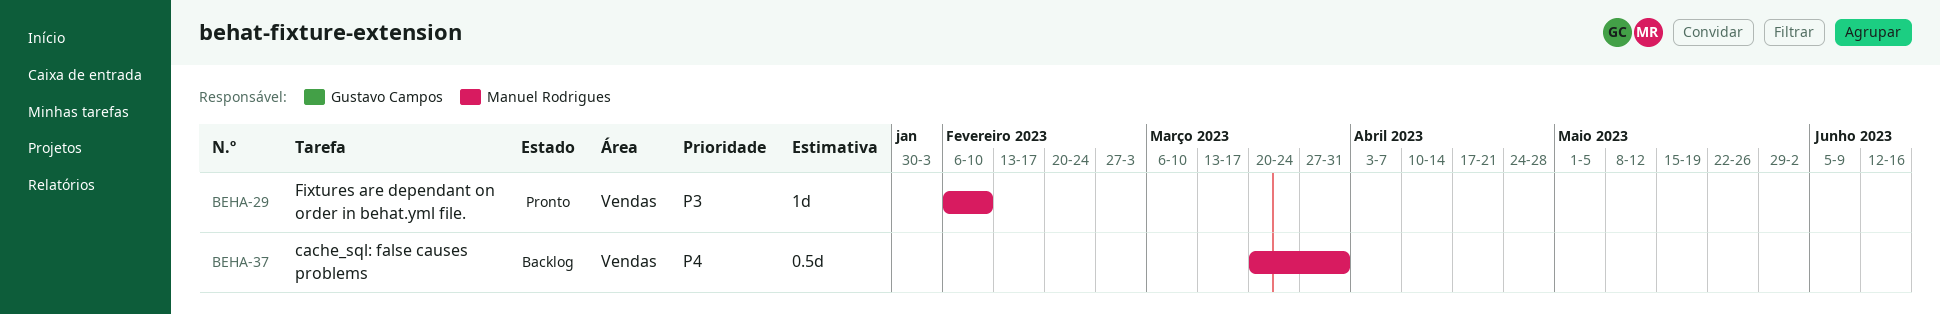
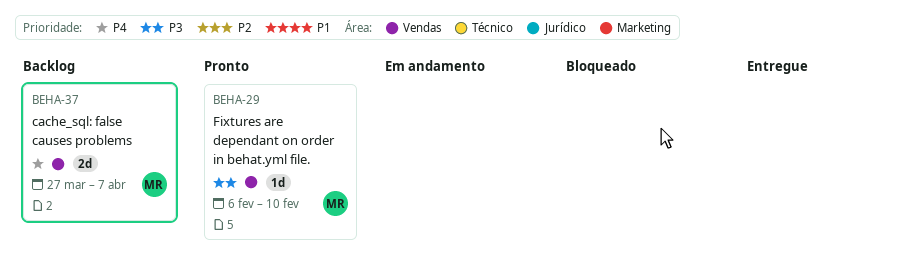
BEHA-37, estimate: 0.5d -> 2d
BEHA-37, start: Mar 20 -> Mar 27
BEHA-37, due: Mar 31 -> Apr 7

